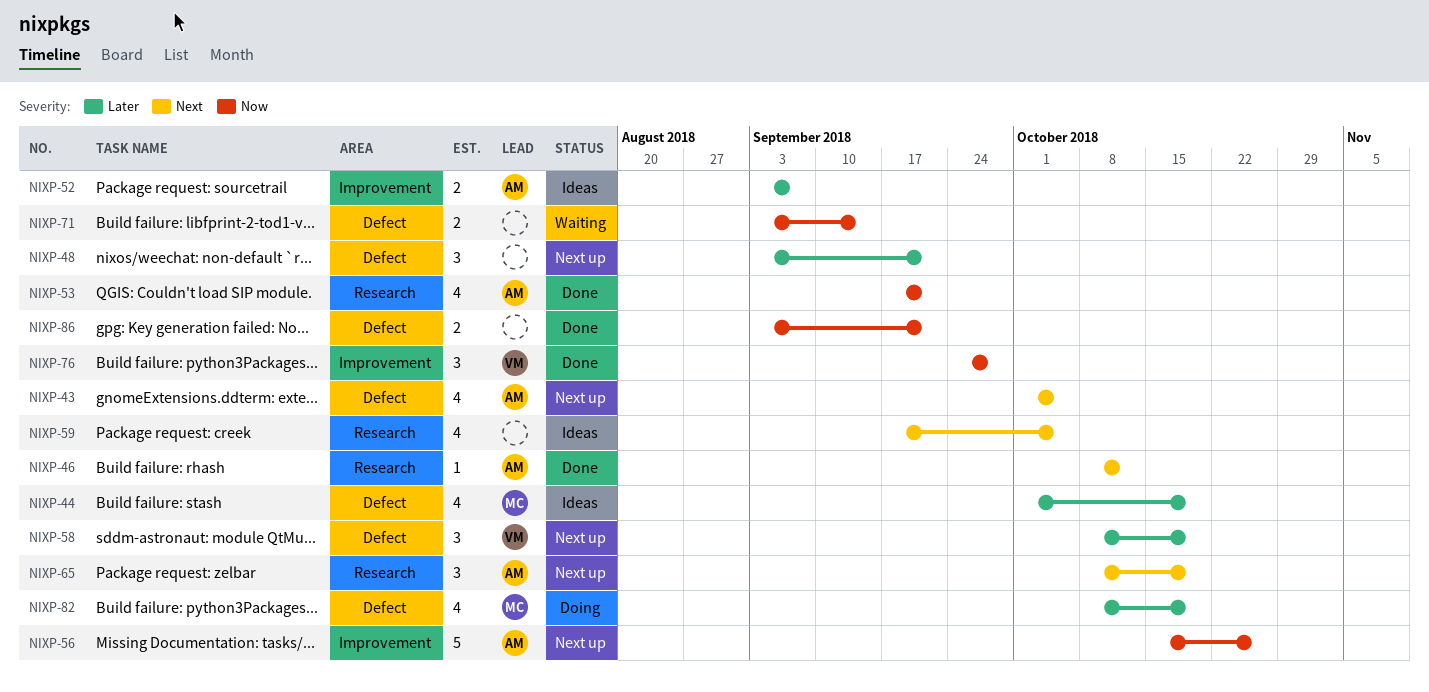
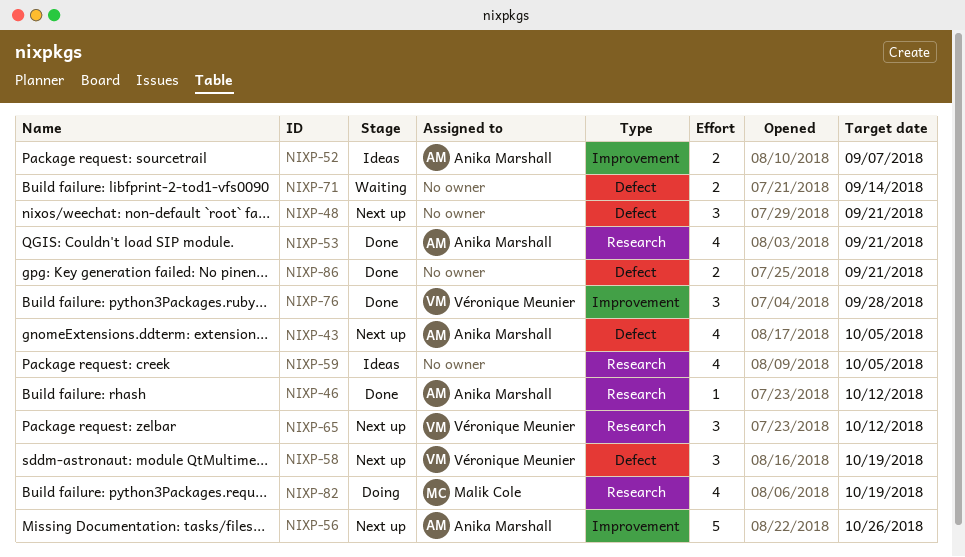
NIXP-44: present -> none
NIXP-65, owner: Anika Marshall -> Véronique Meunier
NIXP-65, due: Oct 19 -> Oct 12
NIXP-82, label: Defect -> Research

